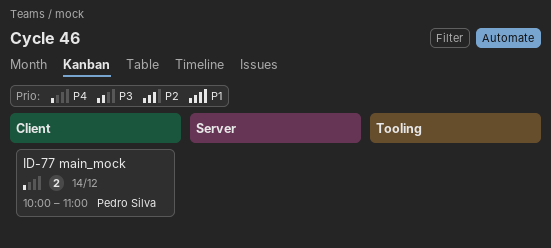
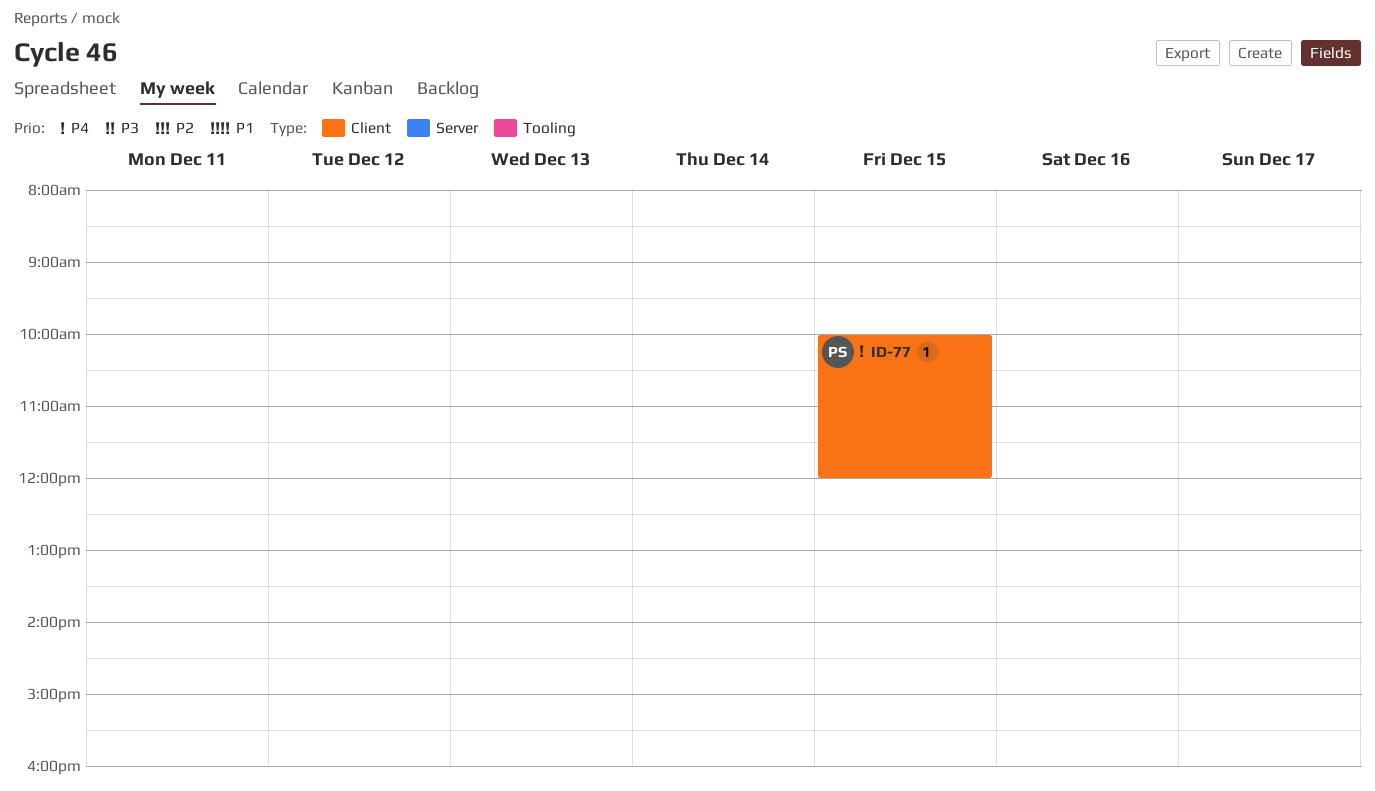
ID-77, estimate: 2 -> 1
ID-77, day: Dec 14 -> Dec 15
ID-77, ends: 11:00 -> 12:00

